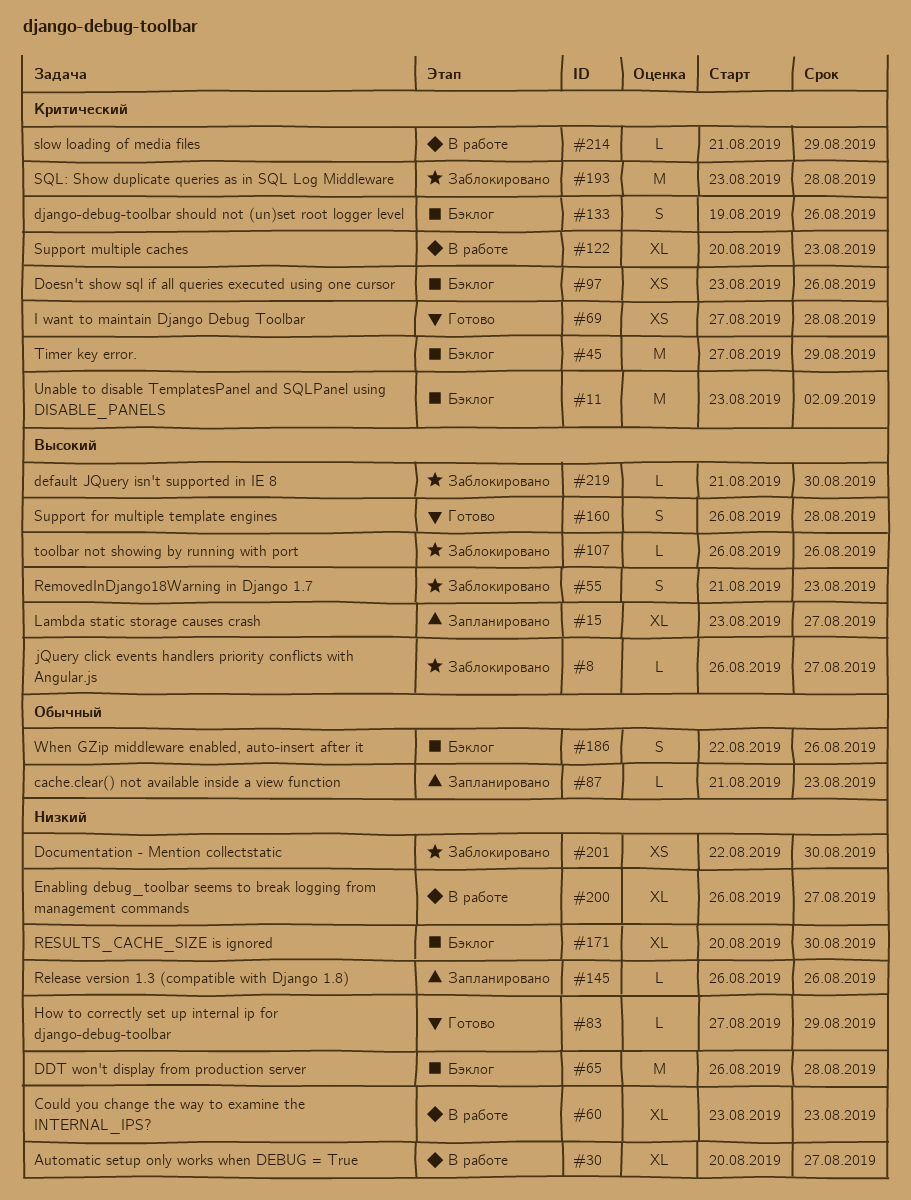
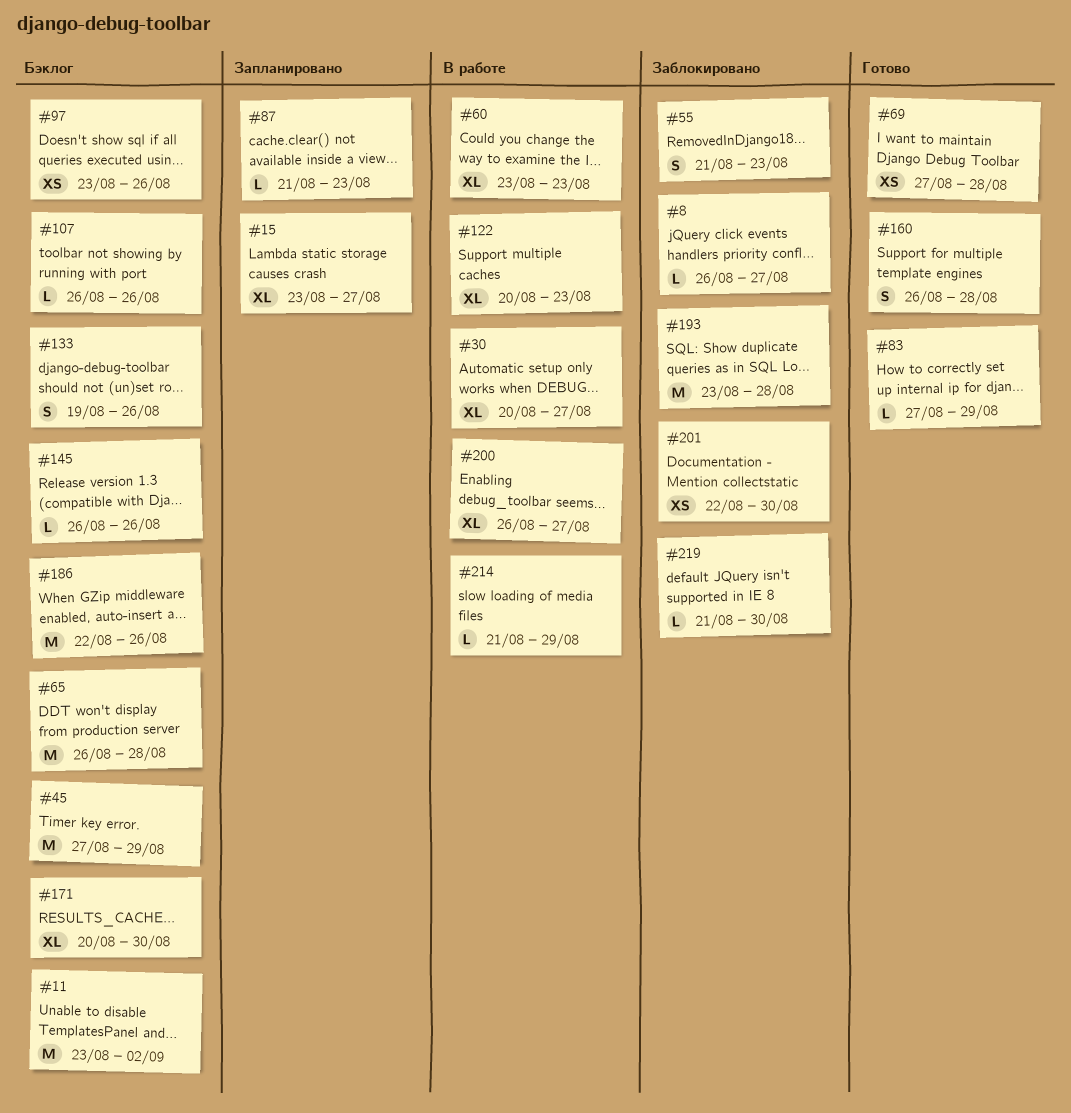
#107, status: Заблокировано -> Бэклог
#145, status: Запланировано -> Бэклог
#186, estimate: S -> M

